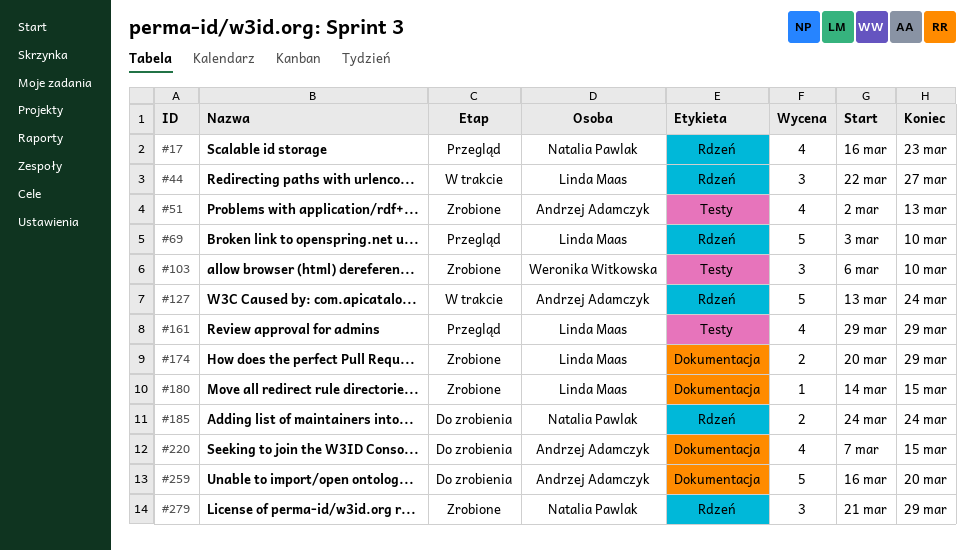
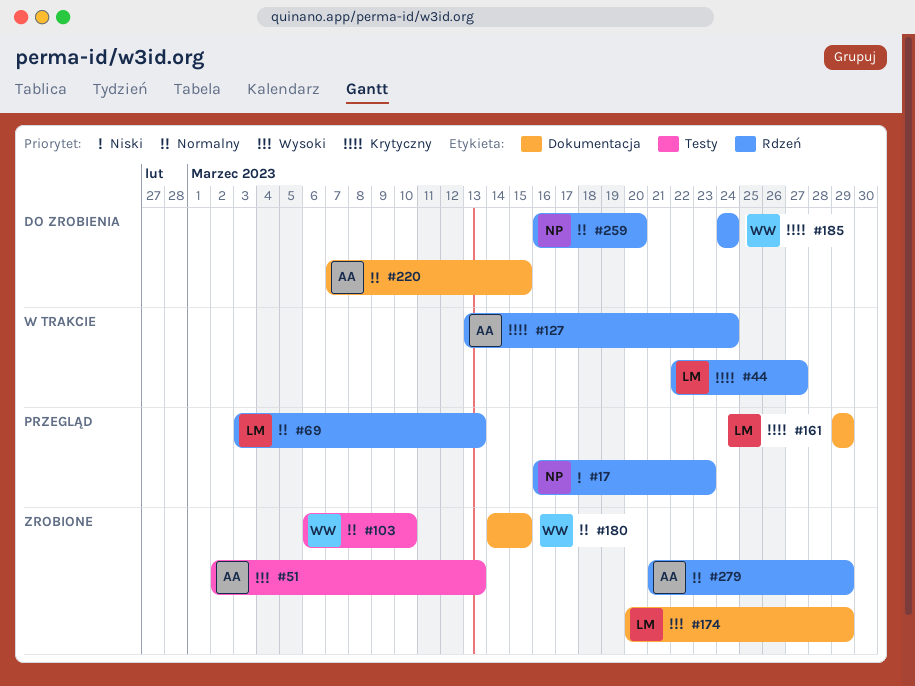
#69, due: Mar 10 -> Mar 13
#161, label: Testy -> Dokumentacja
#180, owner: Linda Maas -> Weronika Witkowska
#185, owner: Natalia Pawlak -> Weronika Witkowska
#259, owner: Andrzej Adamczyk -> Natalia Pawlak
#259, label: Dokumentacja -> Rdzeń
#279, owner: Natalia Pawlak -> Andrzej Adamczyk

